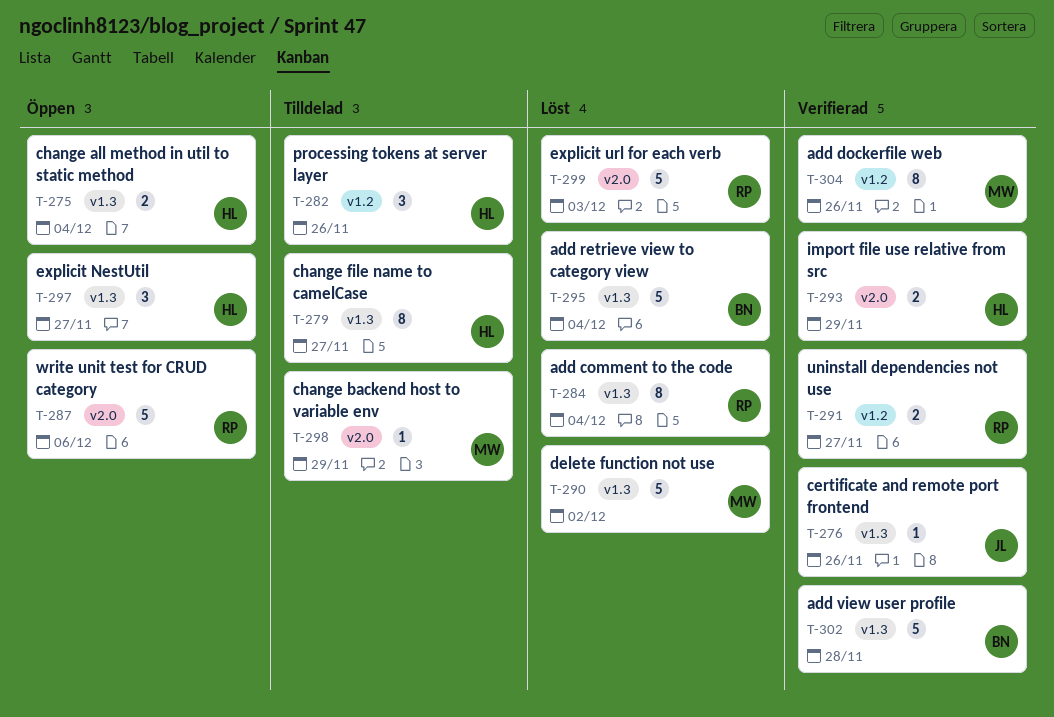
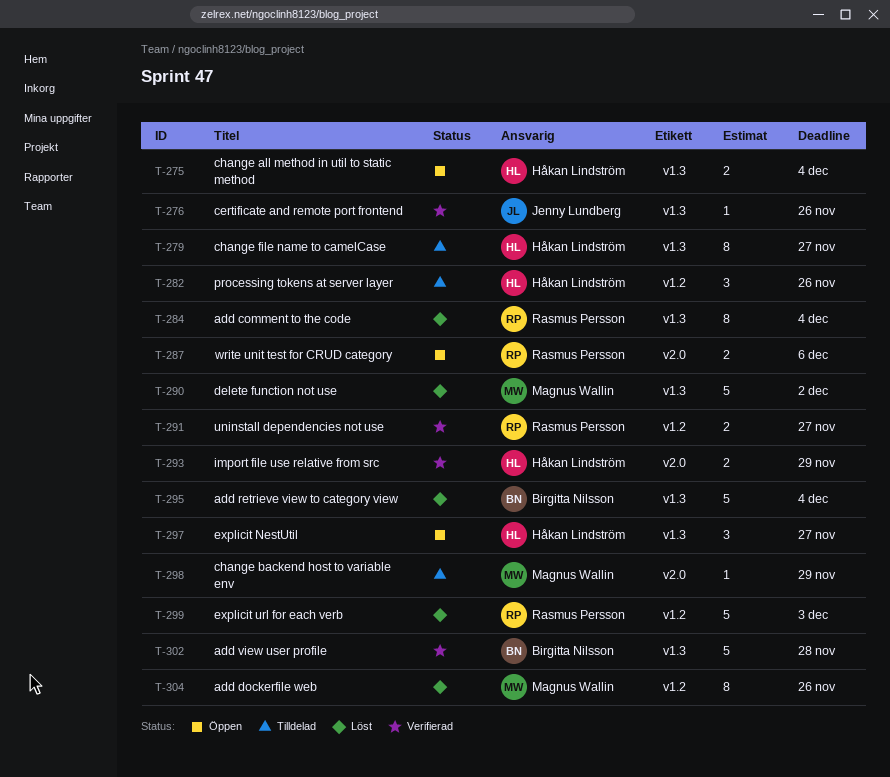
T-287, estimate: 5 -> 2
T-299, label: v2.0 -> v1.2
T-304, status: Verifierad -> Löst

